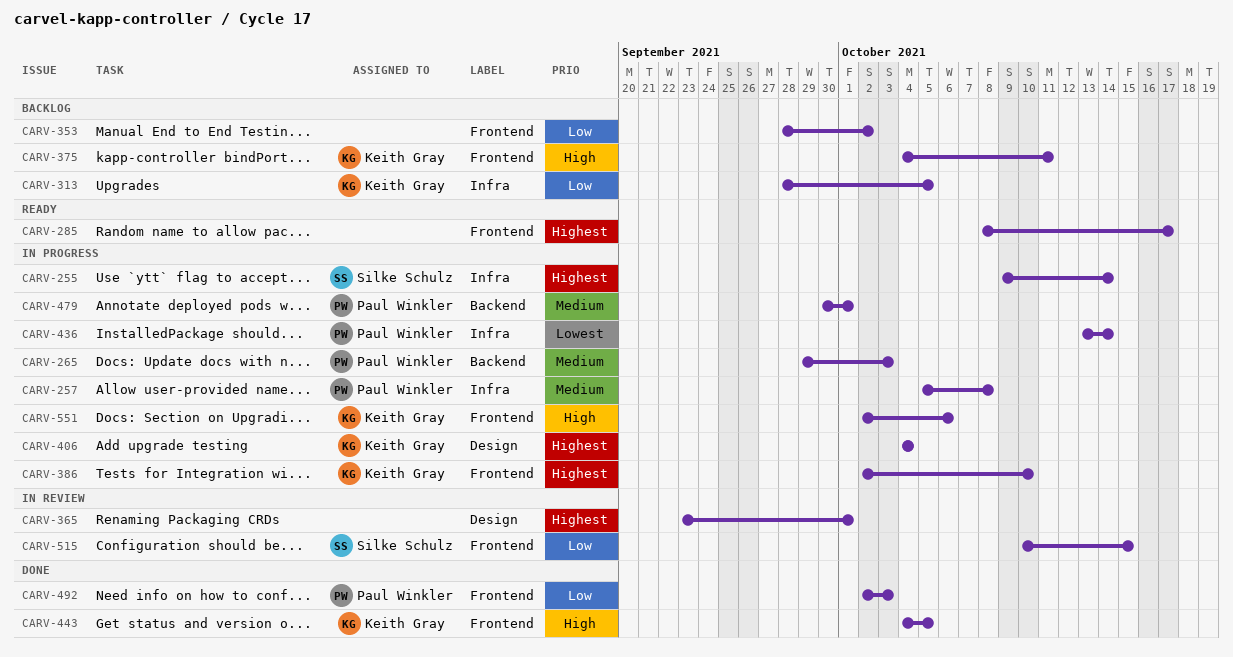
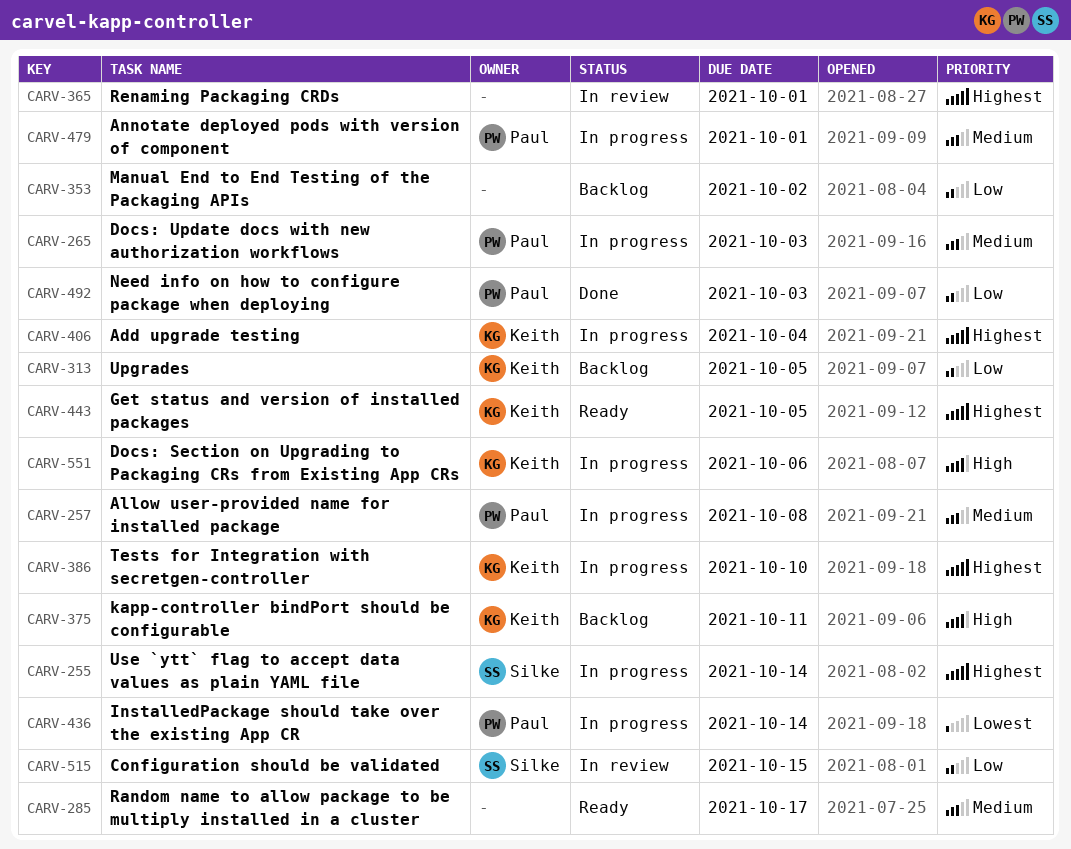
CARV-285, priority: Highest -> Medium
CARV-443, status: Done -> Ready
CARV-443, priority: High -> Highest

